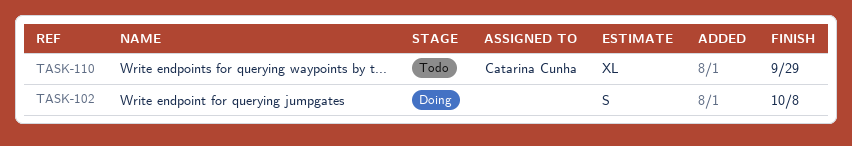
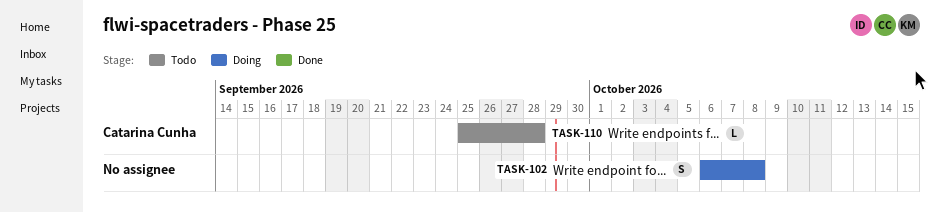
TASK-110, estimate: XL -> L
TASK-110, due: Sep 29 -> Sep 28

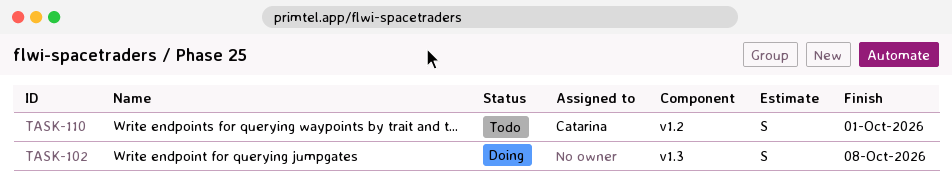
TASK-110, estimate: L -> S
TASK-110, due: Sep 28 -> Oct 1

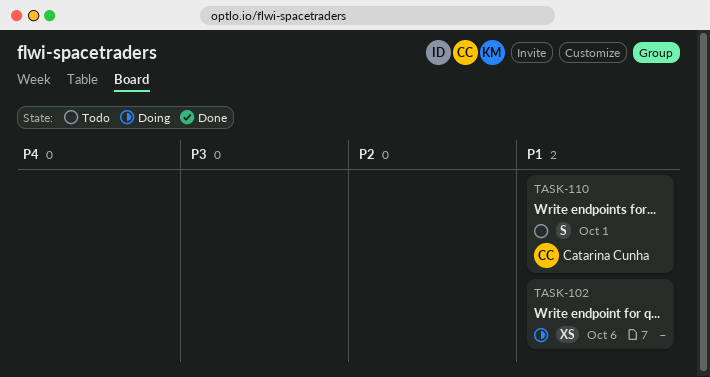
TASK-102, estimate: S -> XS
TASK-102, due: Oct 8 -> Oct 6

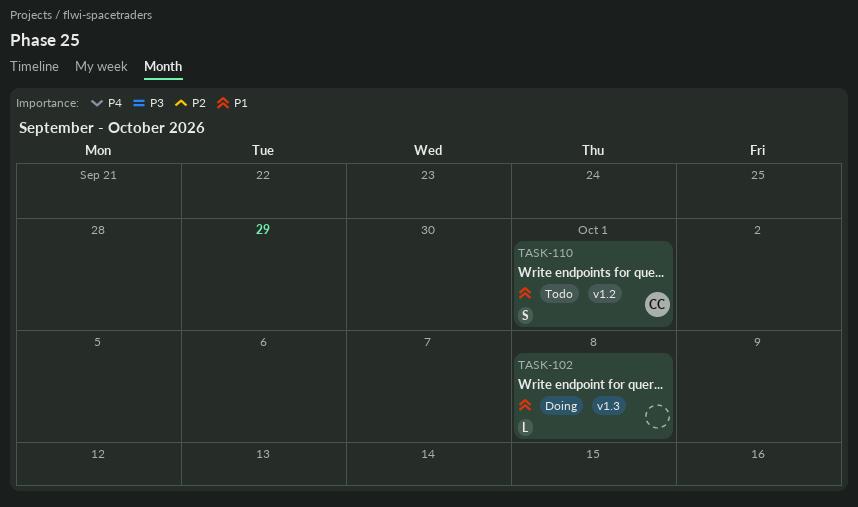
TASK-102, estimate: XS -> L
TASK-102, due: Oct 6 -> Oct 8

